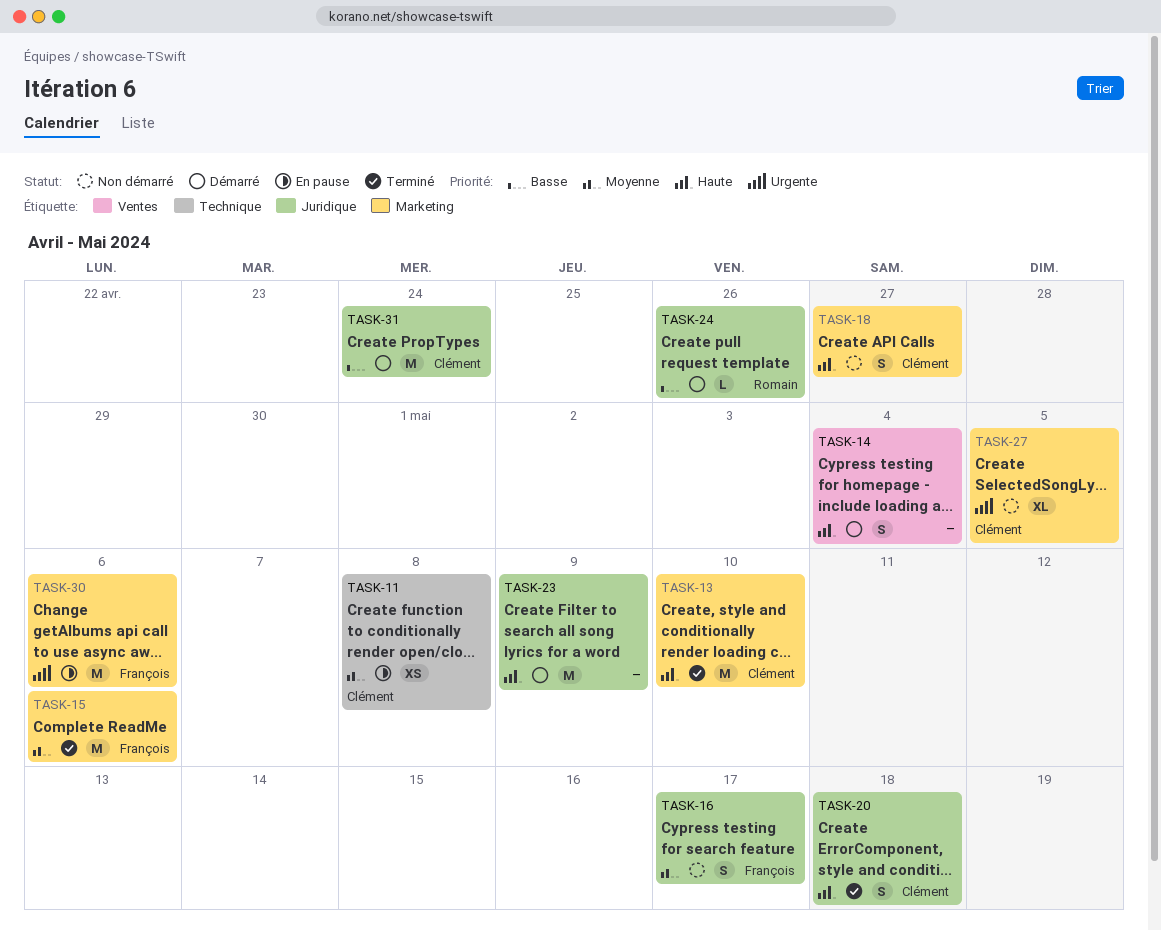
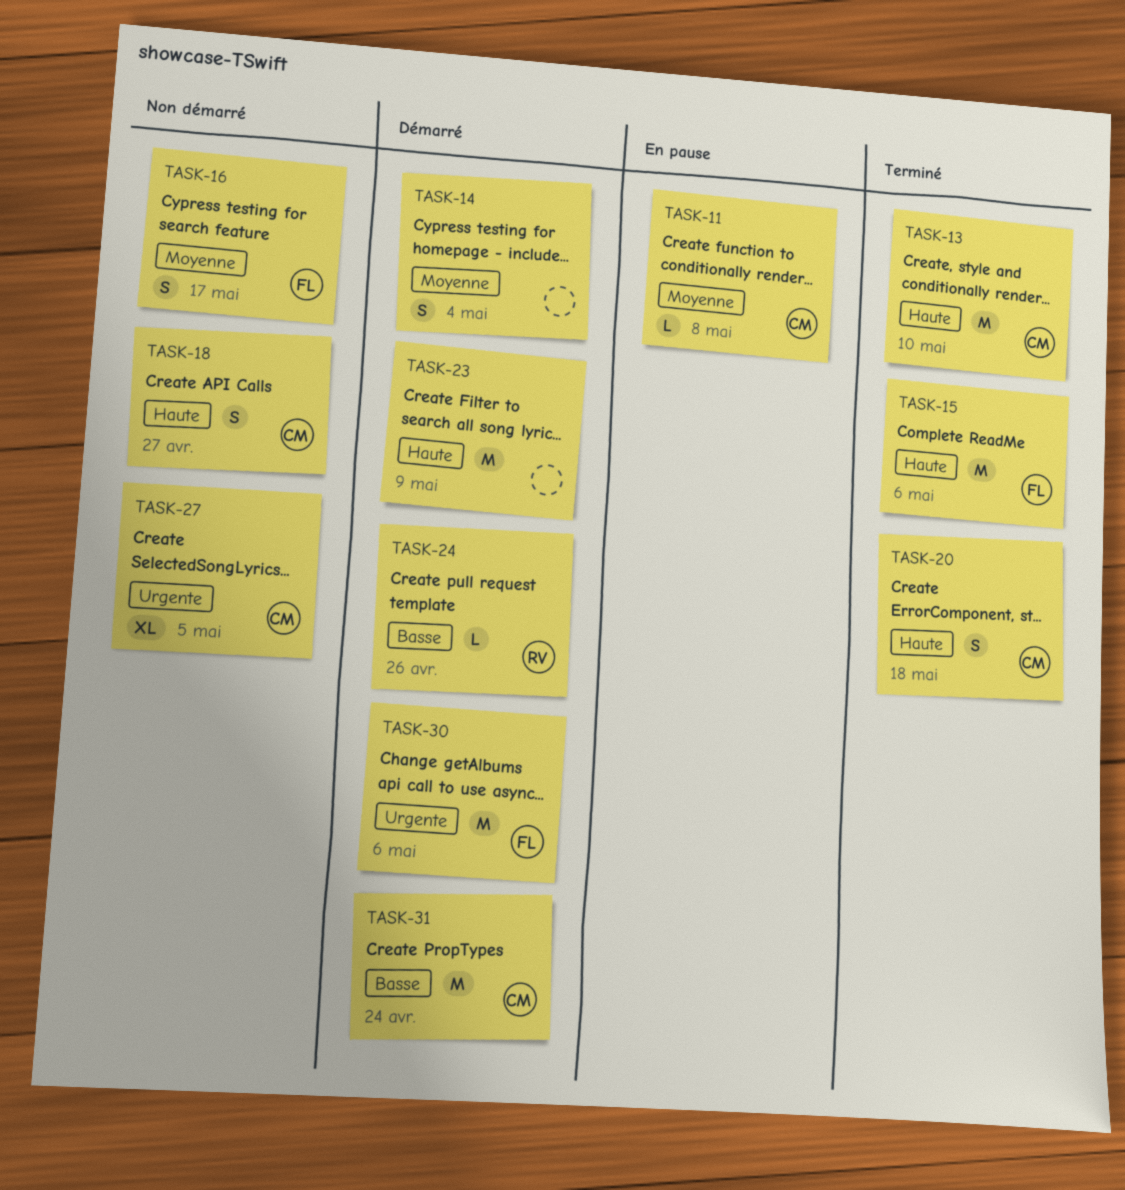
TASK-11, estimate: XS -> L
TASK-14, priority: Haute -> Moyenne
TASK-15, priority: Moyenne -> Haute
TASK-30, status: En pause -> Démarré

